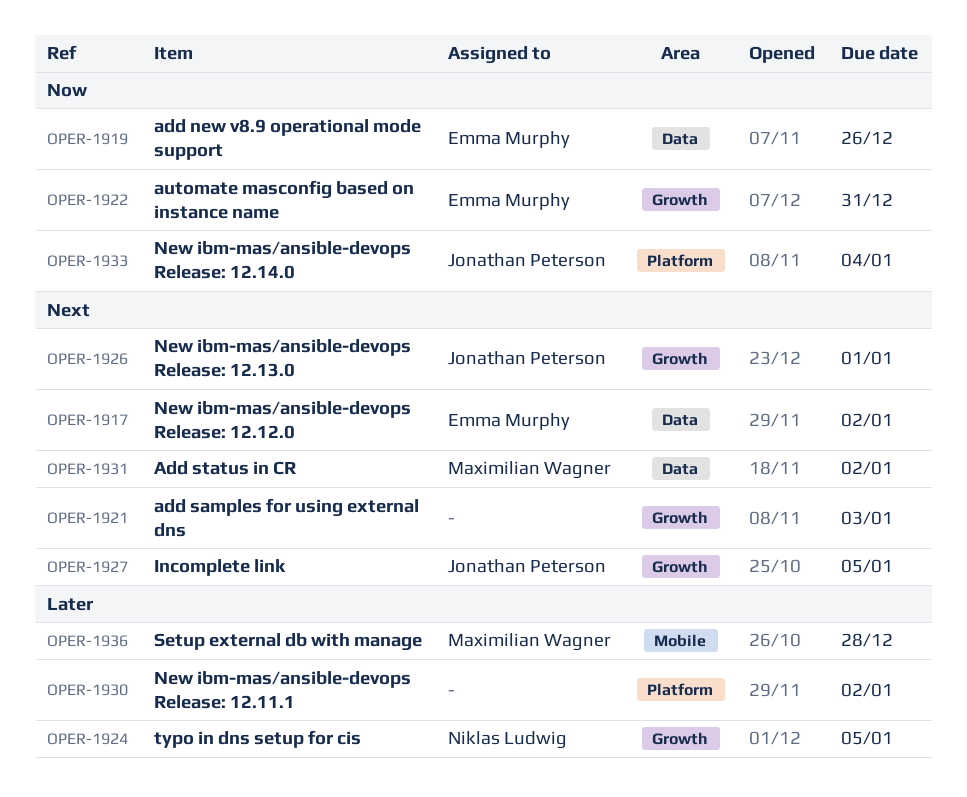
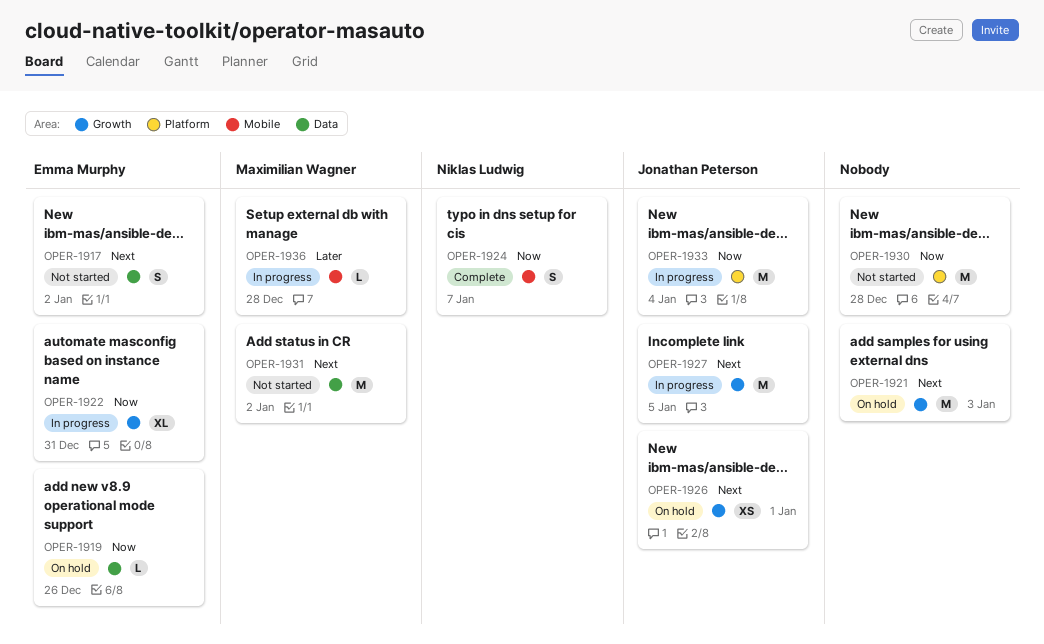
OPER-1924, priority: Later -> Now
OPER-1924, label: Growth -> Mobile
OPER-1924, due: Jan 5 -> Jan 7
OPER-1930, priority: Later -> Now
OPER-1930, due: Jan 2 -> Dec 28

